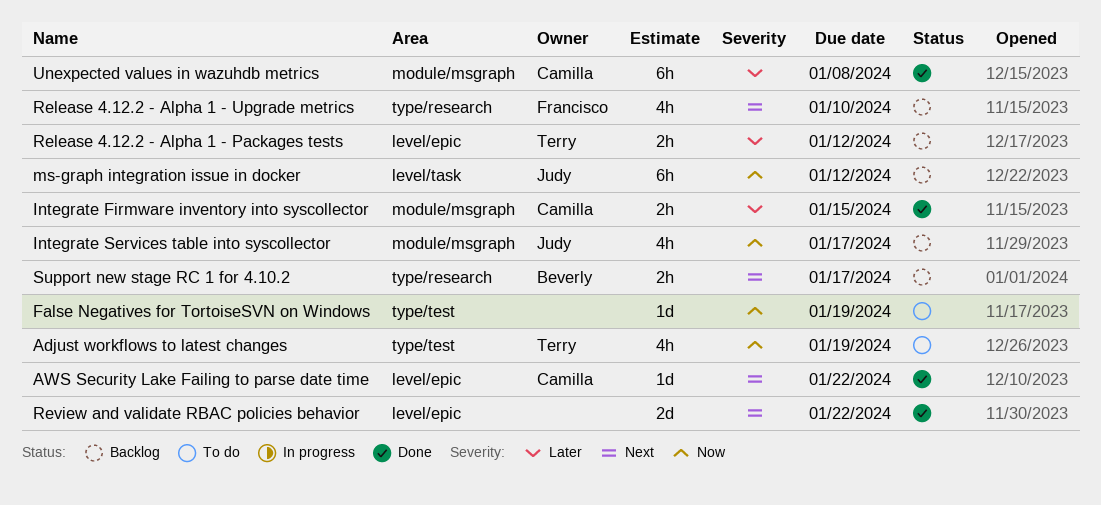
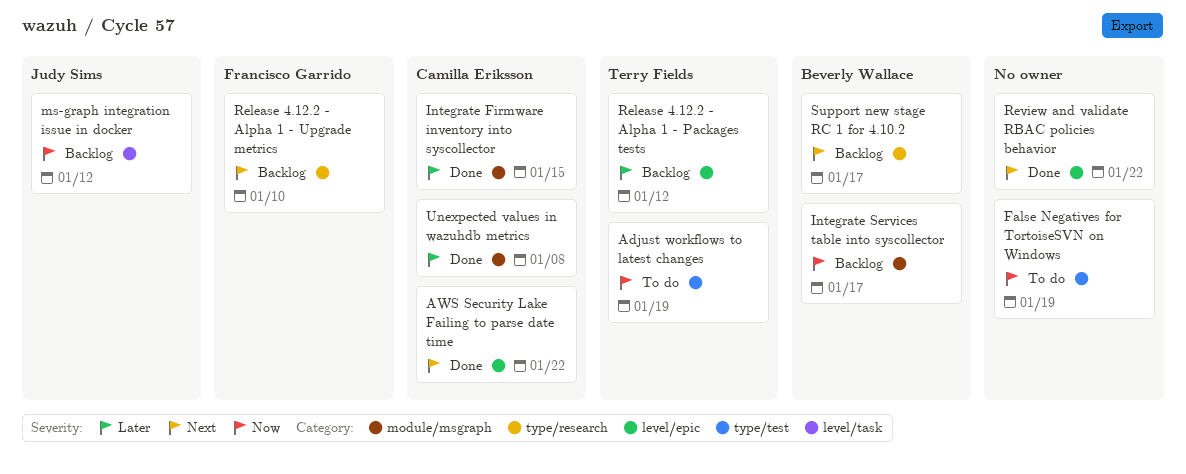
Integrate Services table into syscollector, owner: Judy Sims -> Beverly Wallace

